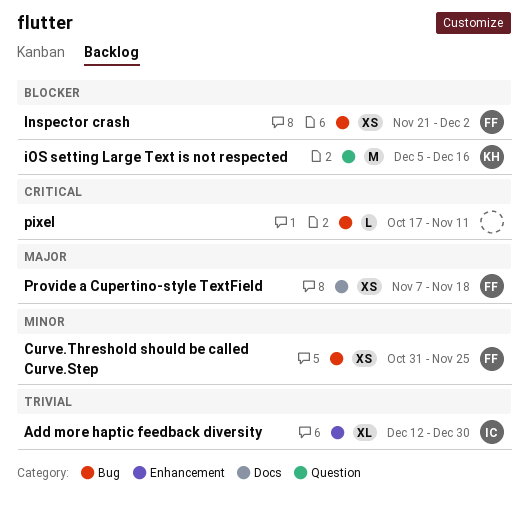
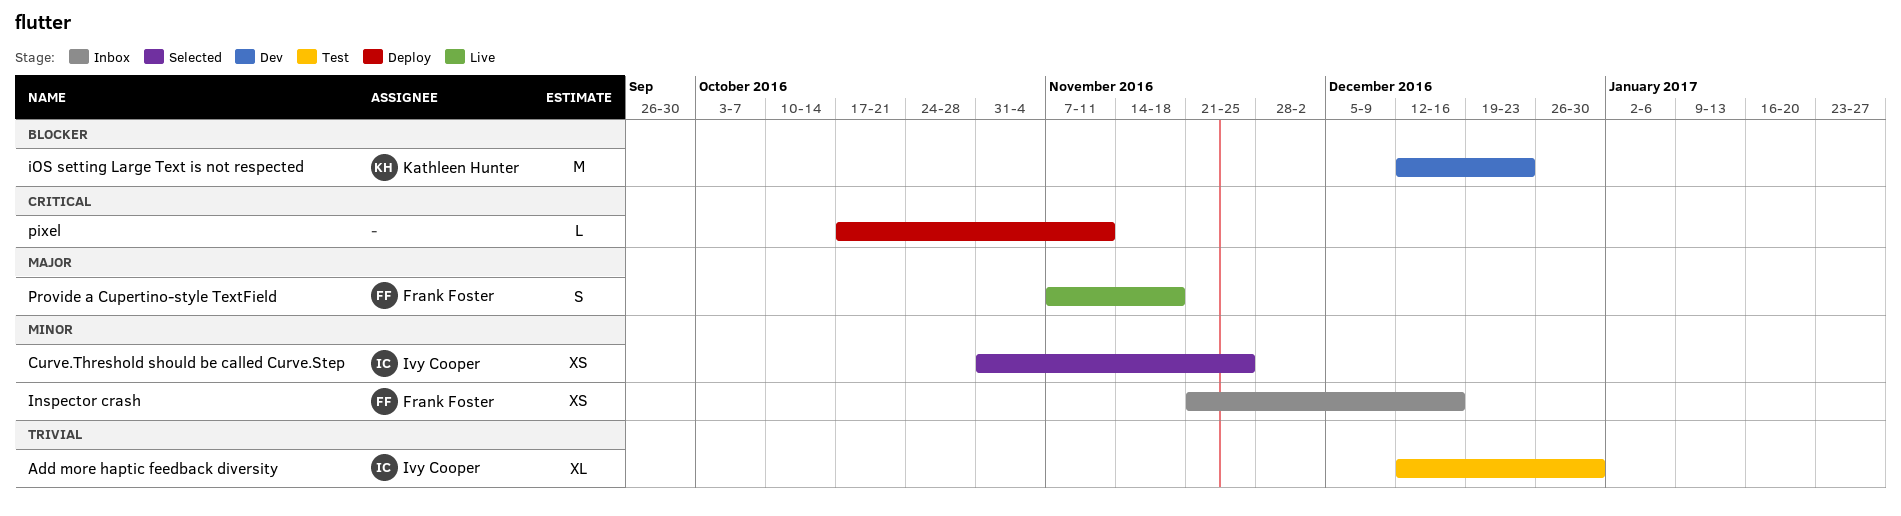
Curve.Threshold should be called Curve.Step, owner: Frank Foster -> Ivy Cooper
Inspector crash, priority: Blocker -> Minor
Inspector crash, due: Dec 2 -> Dec 16
iOS setting Large Text is not respected, start: Dec 5 -> Dec 12
iOS setting Large Text is not respected, due: Dec 16 -> Dec 23
Provide a Cupertino-style TextField, estimate: XS -> S

